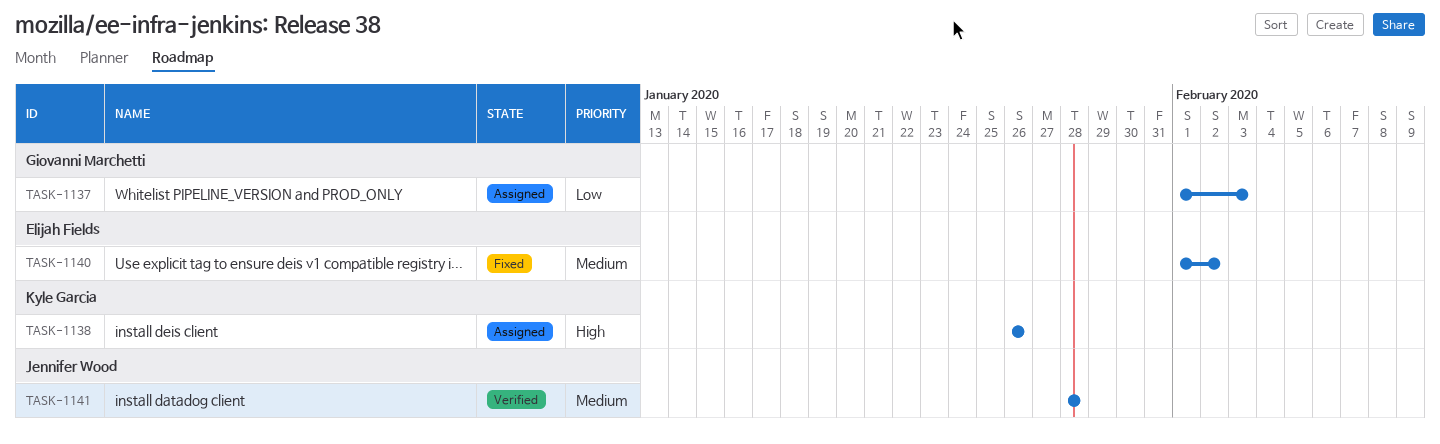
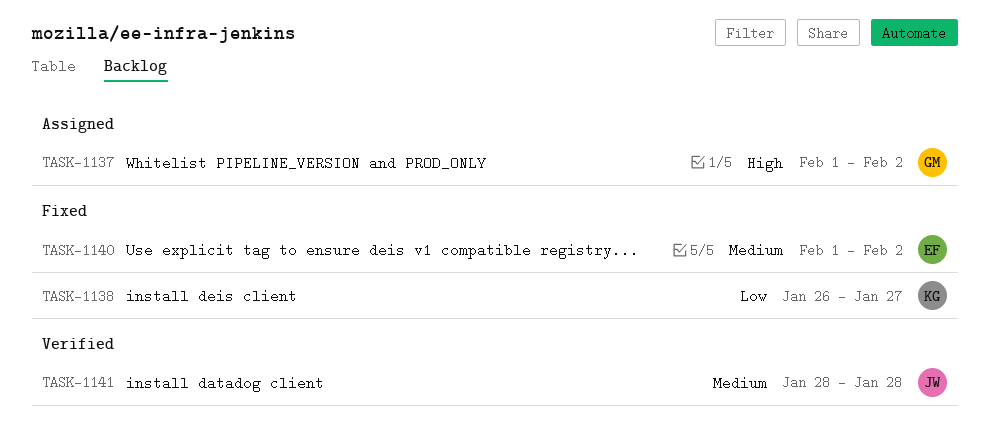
TASK-1137, priority: Low -> High
TASK-1137, due: Feb 3 -> Feb 2
TASK-1138, status: Assigned -> Fixed
TASK-1138, priority: High -> Low
TASK-1138, due: Jan 26 -> Jan 27

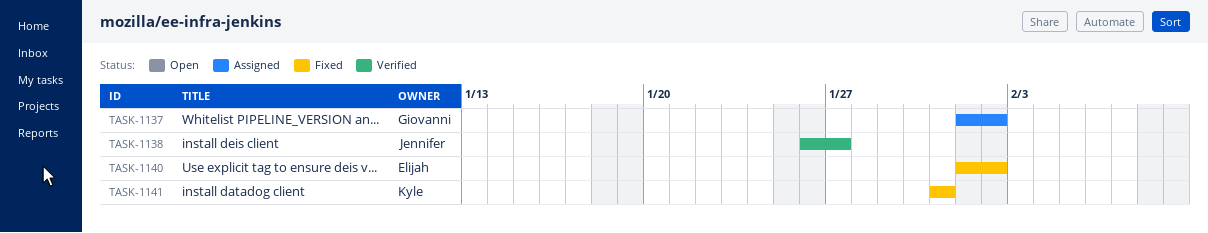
TASK-1138, status: Fixed -> Verified
TASK-1138, owner: Kyle -> Jennifer
TASK-1141, status: Verified -> Fixed
TASK-1141, owner: Jennifer -> Kyle
TASK-1141, start: Jan 28 -> Jan 31
TASK-1141, due: Jan 28 -> Jan 31

